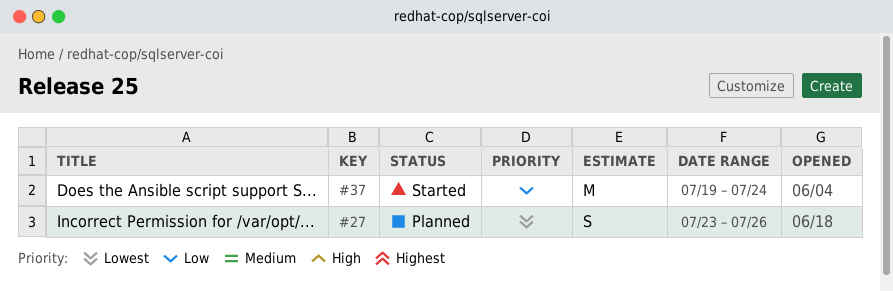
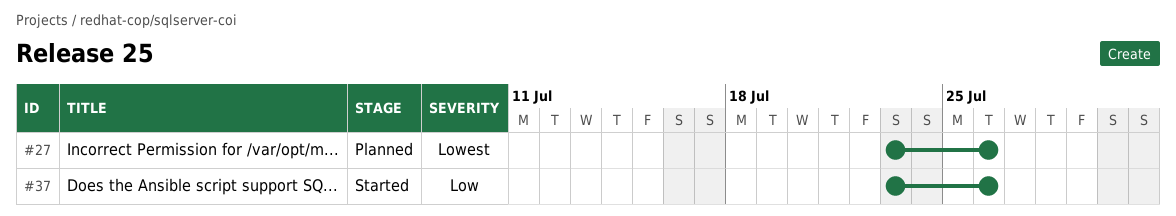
#37, start: Jul 19 -> Jul 23
#37, due: Jul 24 -> Jul 26

